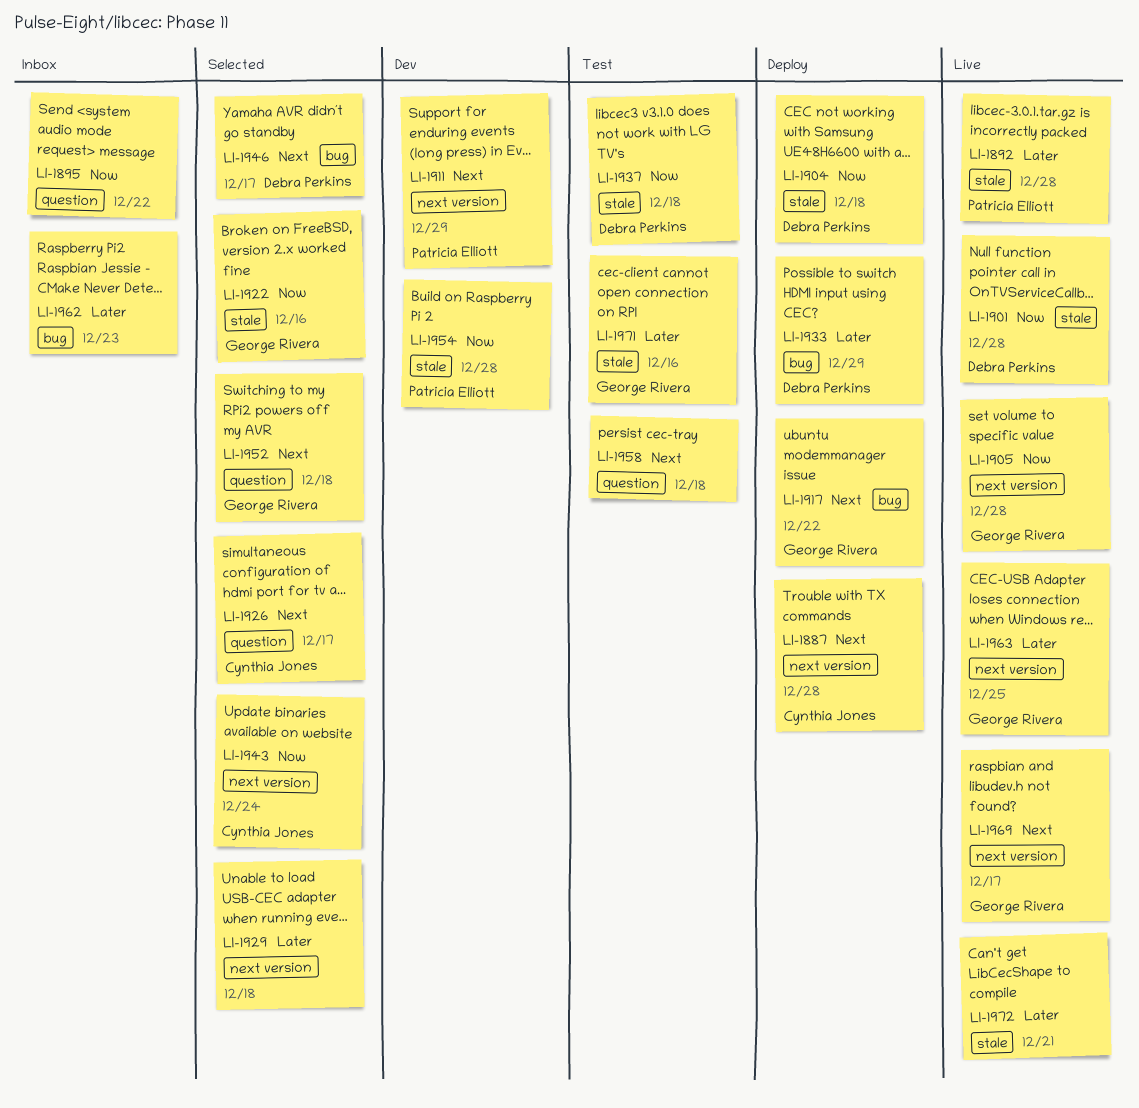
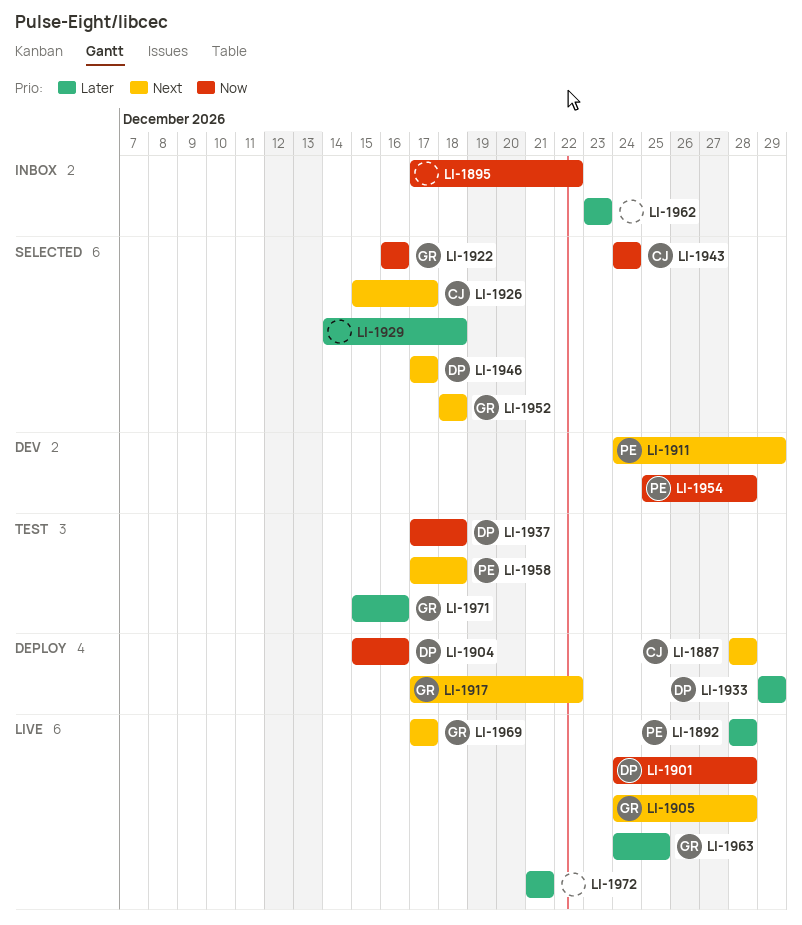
LI-1904, due: Dec 18 -> Dec 16
LI-1905, priority: Now -> Next
LI-1958, owner: none -> Patricia Elliott

